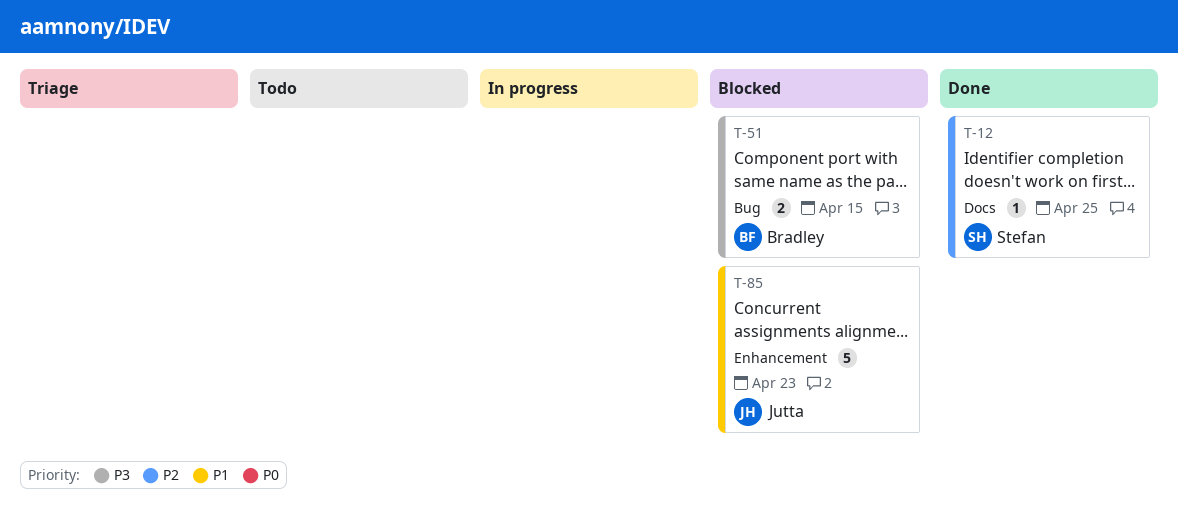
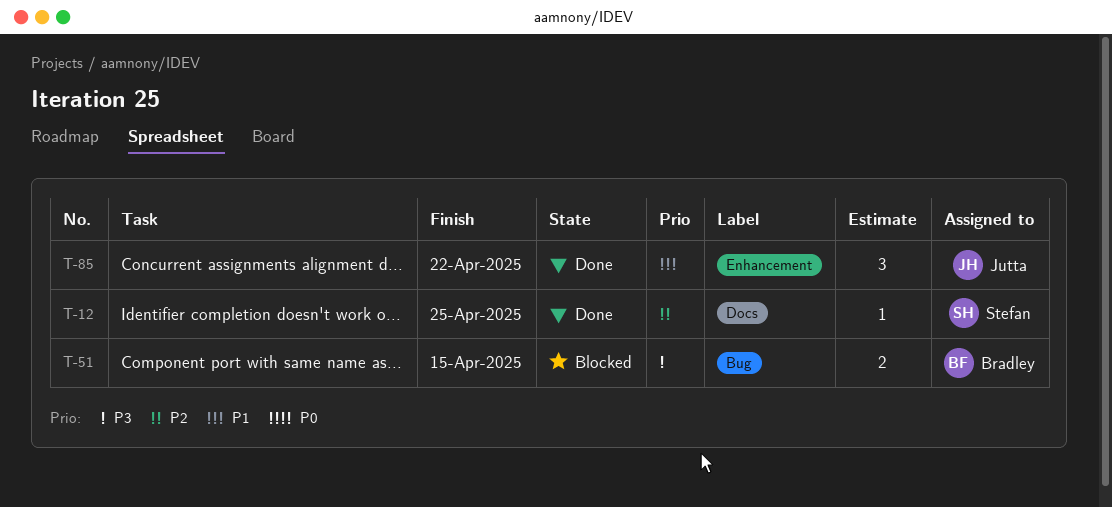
T-85, status: Blocked -> Done
T-85, estimate: 5 -> 3
T-85, due: Apr 23 -> Apr 22

